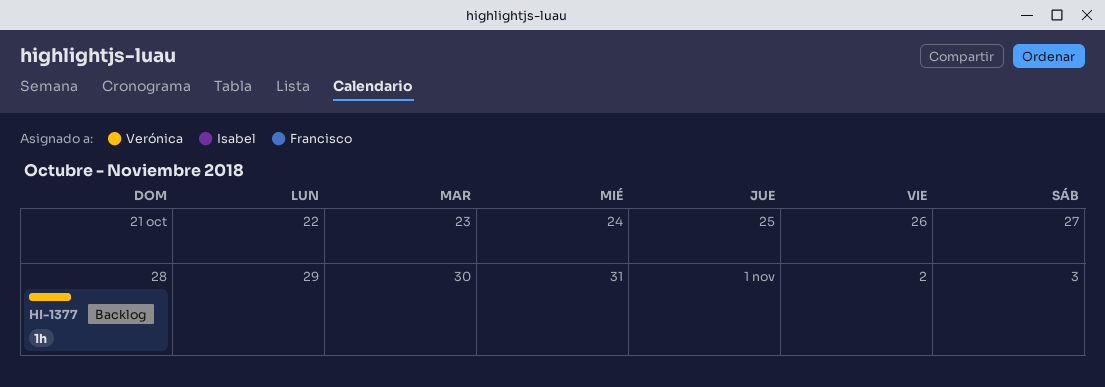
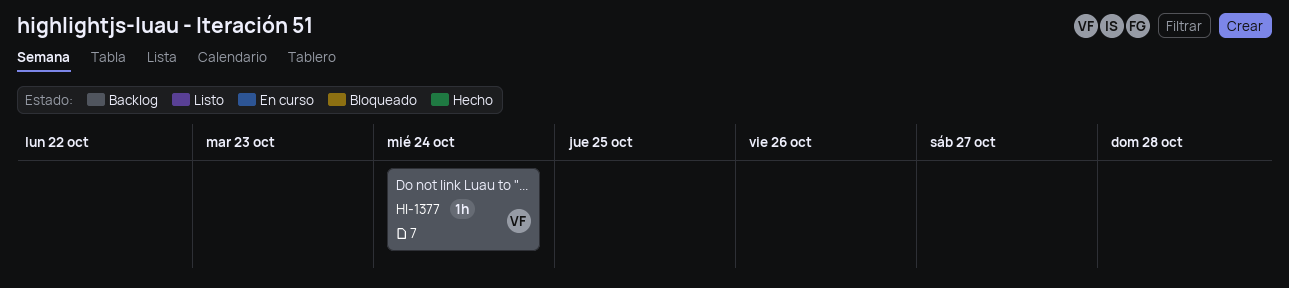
HI-1377, due: Oct 28 -> Oct 24

